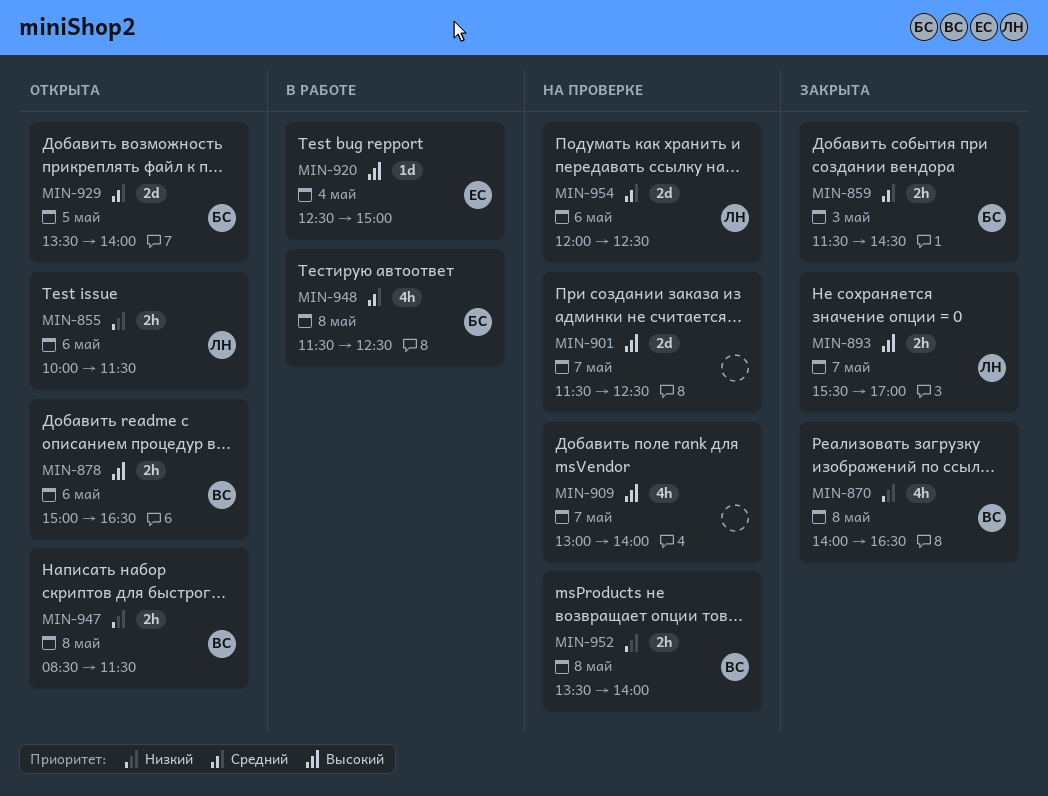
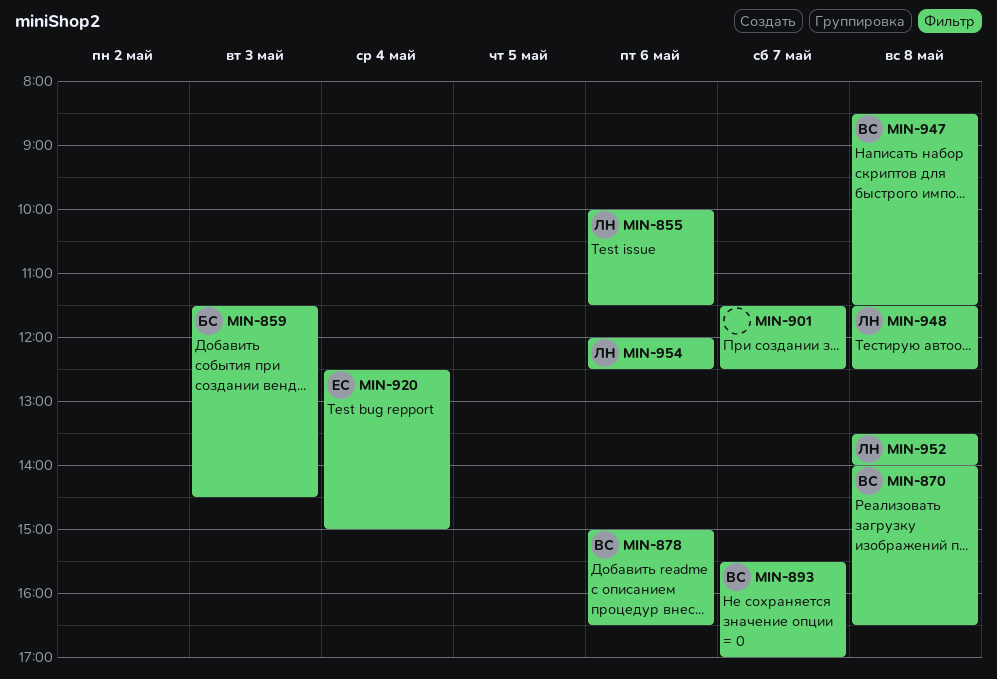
MIN-893, owner: ЛН -> ВС
MIN-909: present -> none
MIN-929: present -> none
MIN-948, owner: БС -> ЛН
MIN-952, owner: ВС -> ЛН

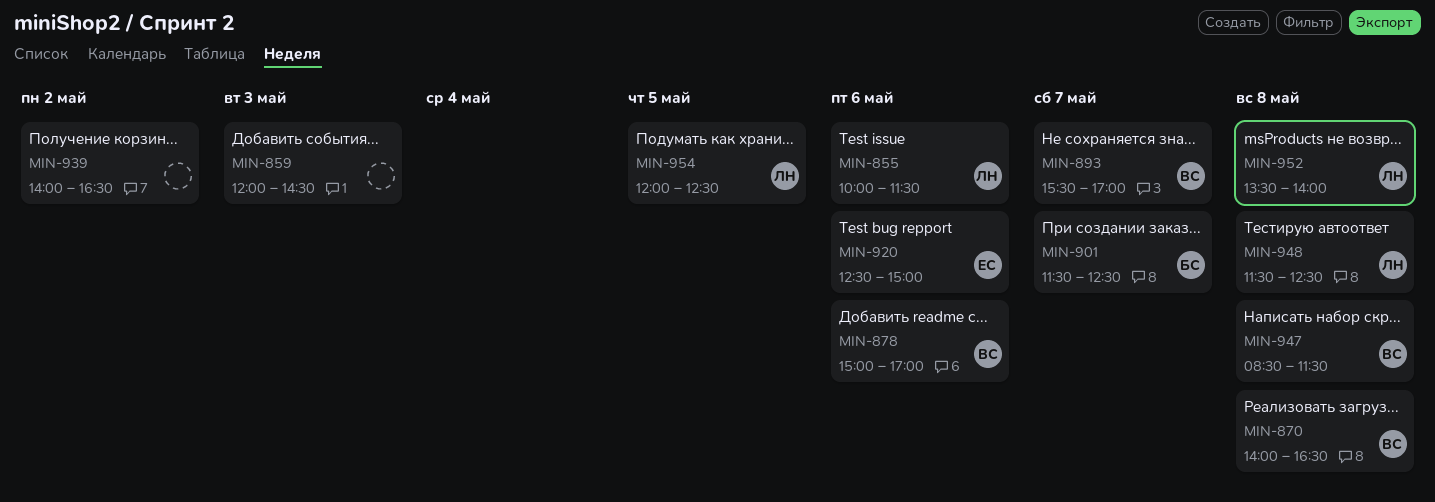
MIN-859, owner: БС -> none
MIN-859, begins: 11:30 -> 12:00
MIN-878, ends: 16:30 -> 17:00
MIN-901, owner: none -> БС
MIN-920, day: May 4 -> May 6
MIN-939: none -> present
MIN-954, day: May 6 -> May 5

